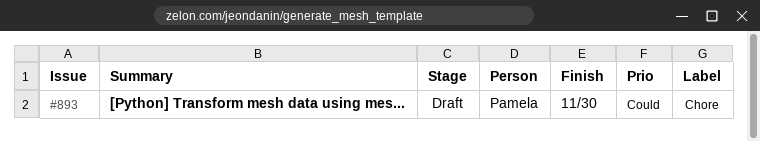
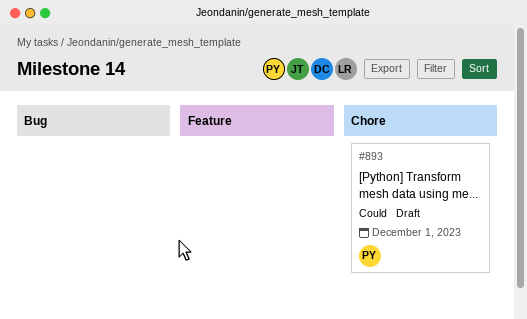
#893, due: Nov 30 -> Dec 1

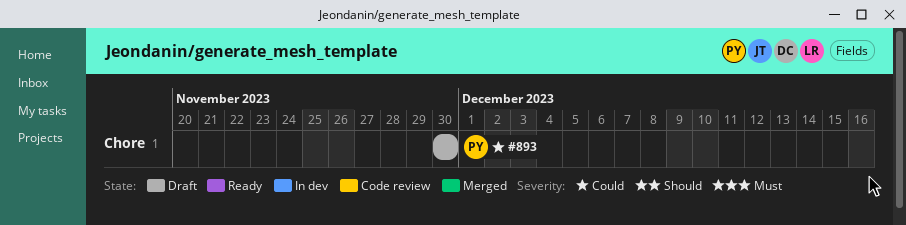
#893, due: Dec 1 -> Nov 30

